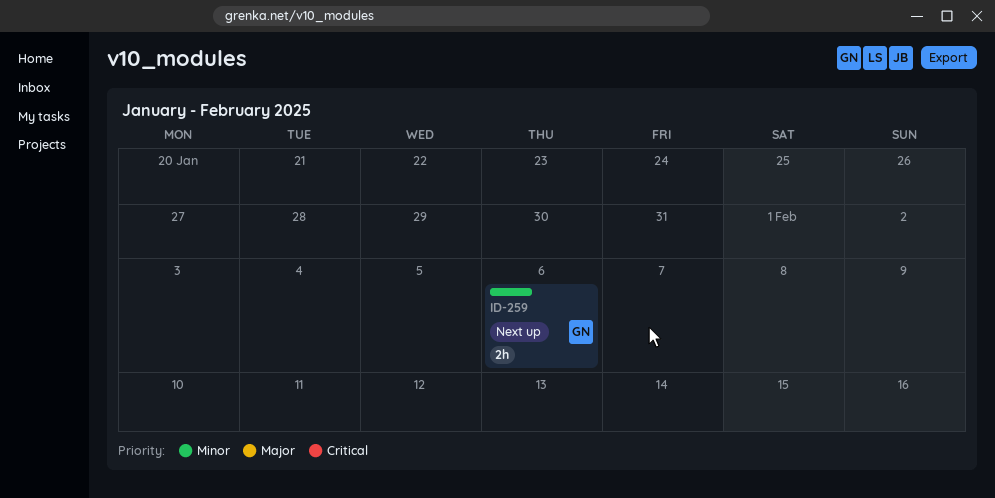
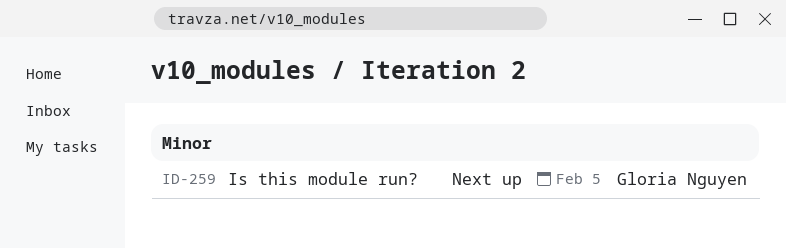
ID-259, due: Feb 6 -> Feb 5

